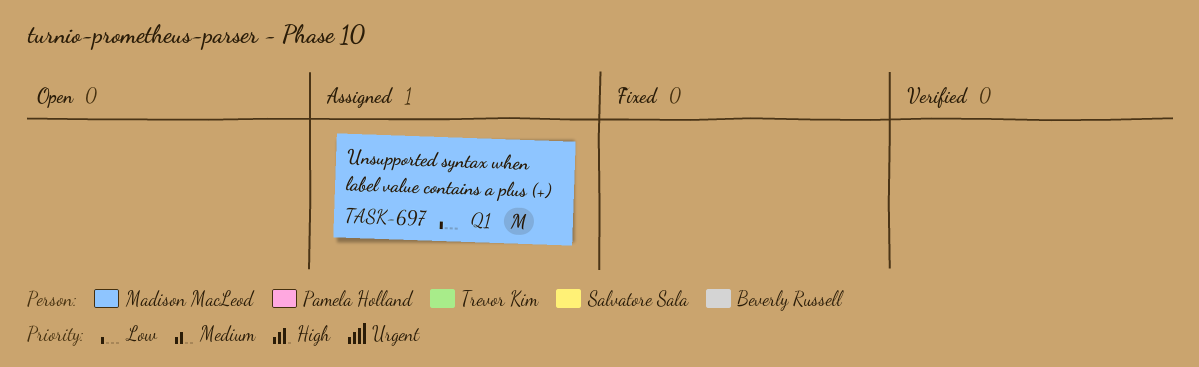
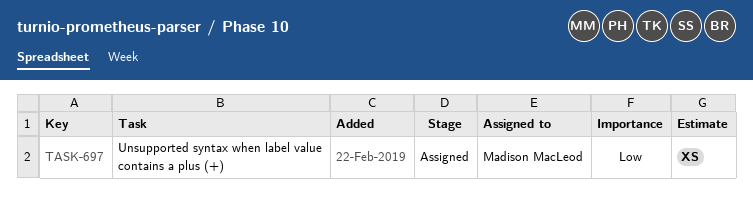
TASK-697, estimate: M -> XS

